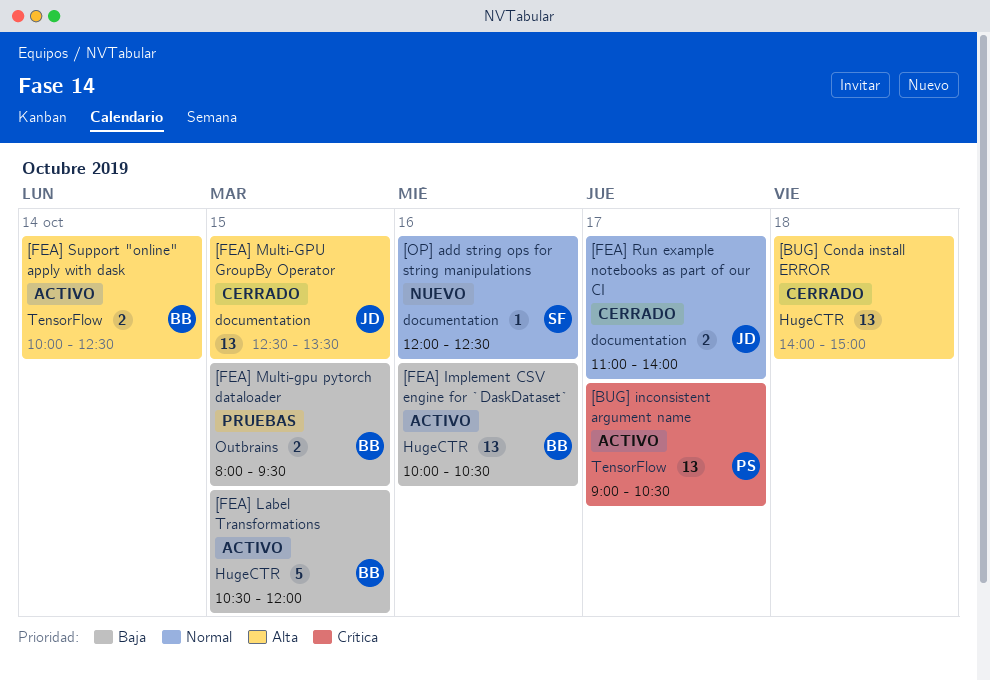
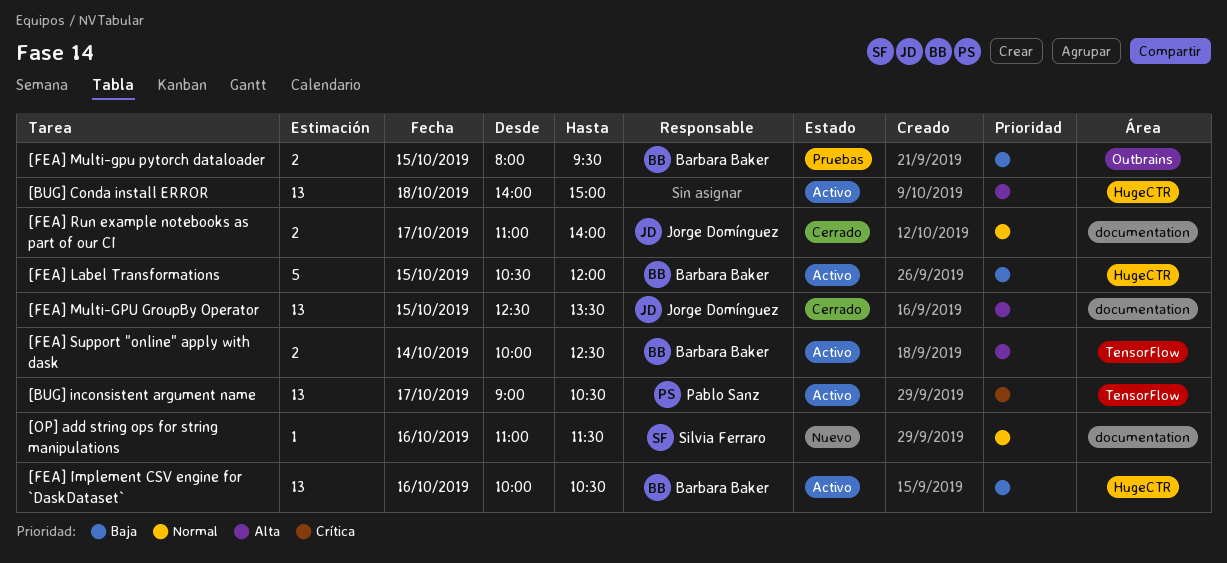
[BUG] Conda install ERROR, status: Cerrado -> Activo
[OP] add string ops for string manipulations, begins: 12:00 -> 11:00
[OP] add string ops for string manipulations, ends: 12:30 -> 11:30

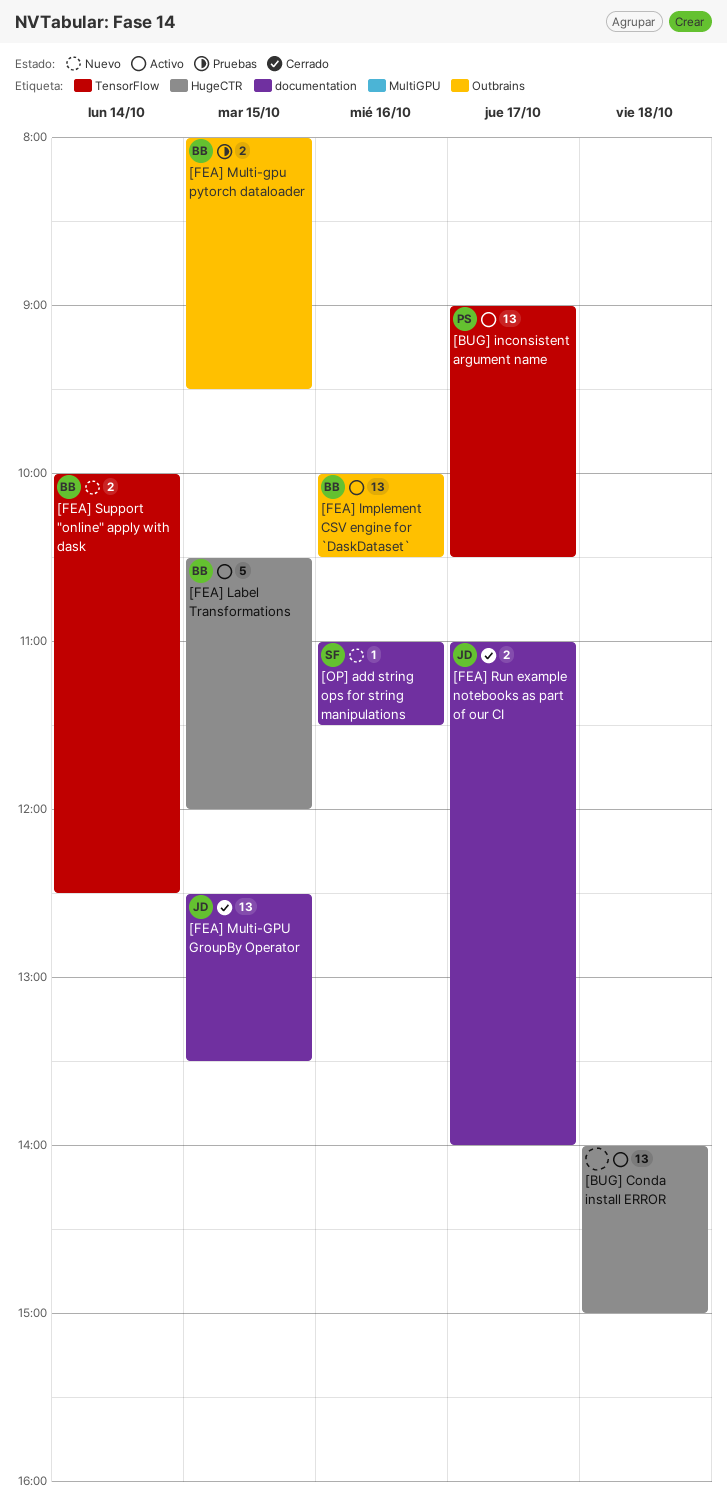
[FEA] Implement CSV engine for `DaskDataset`, label: HugeCTR -> Outbrains
[FEA] Support "online" apply with dask, status: Activo -> Nuevo

